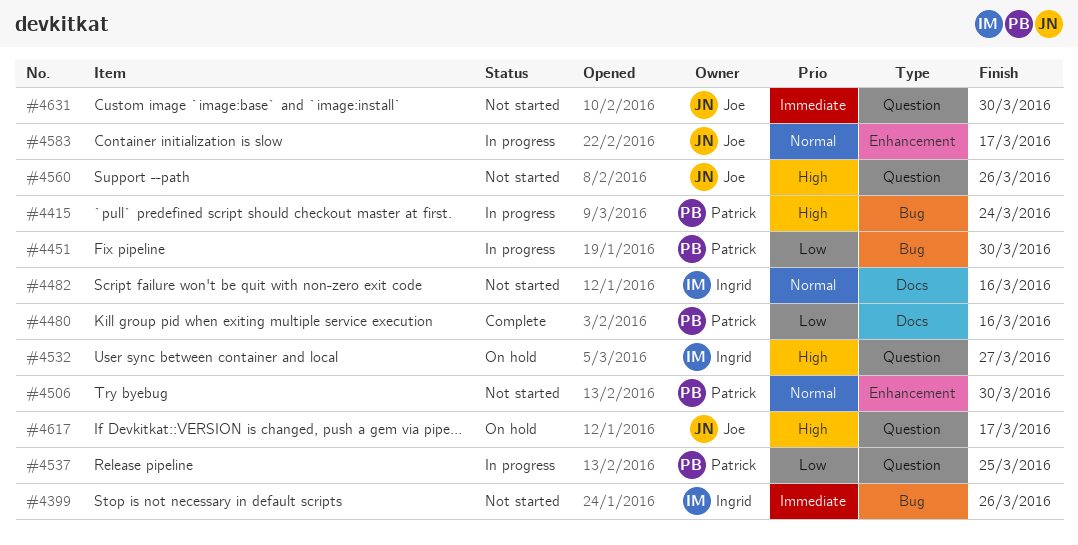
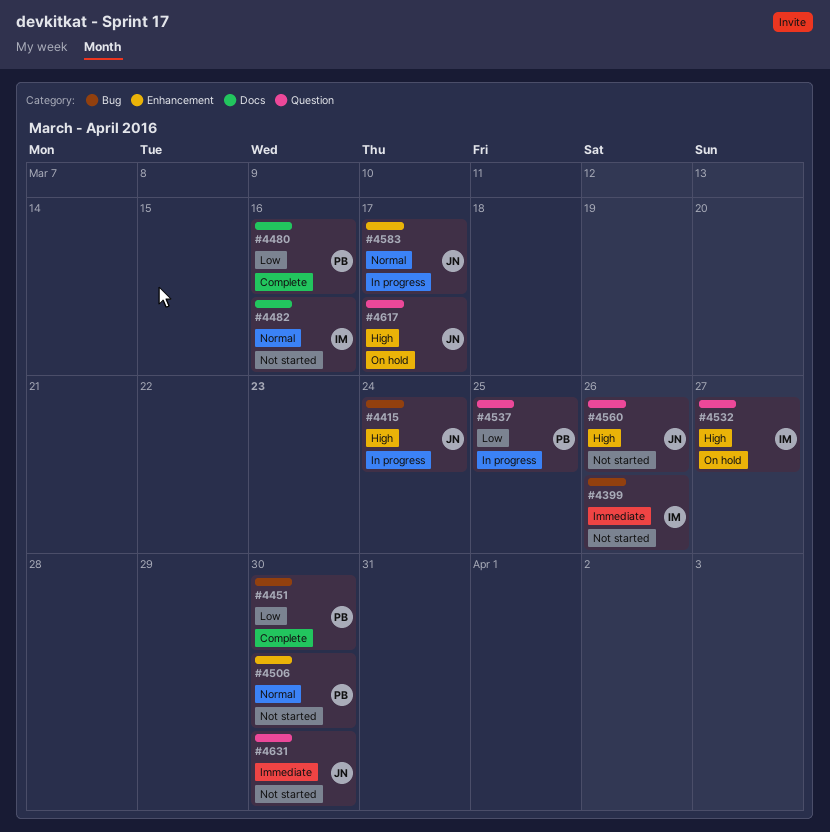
#4415, owner: Patrick -> Joe
#4451, status: In progress -> Complete

